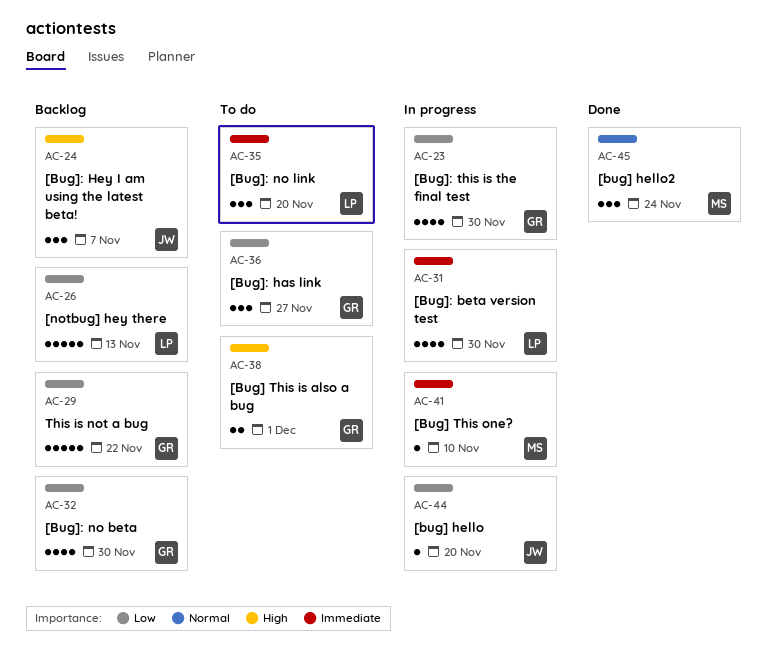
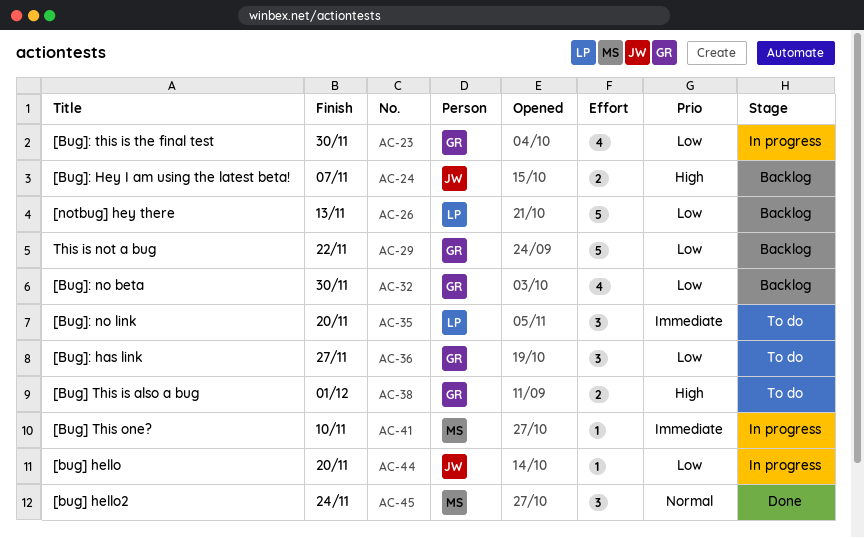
AC-24, estimate: 3 -> 2
AC-31: present -> none

